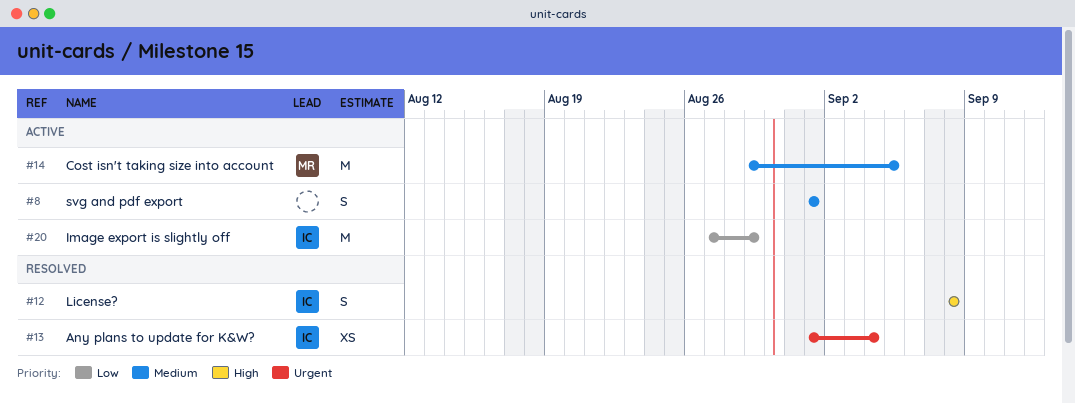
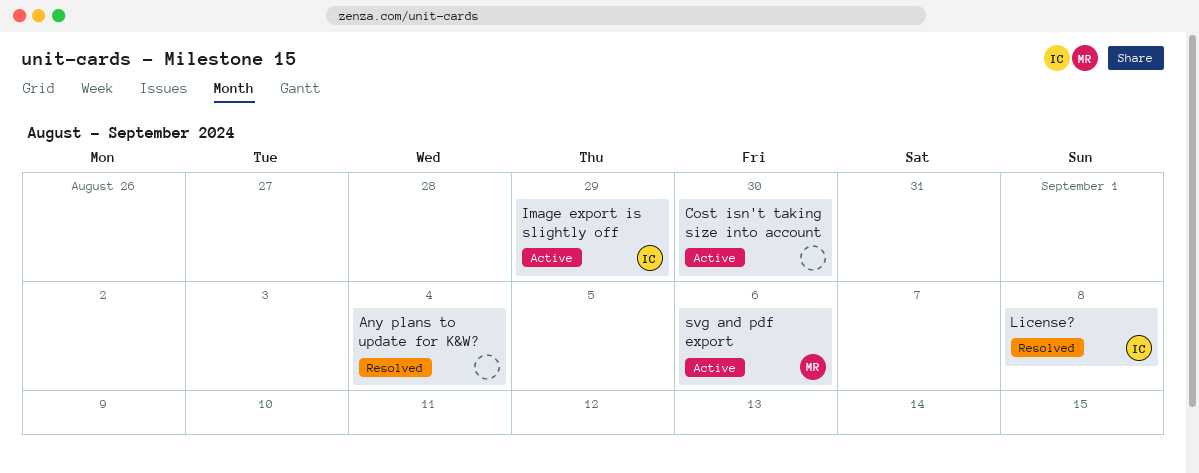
Any plans to update for K&W?, owner: IC -> none
Cost isn't taking size into account, owner: MR -> none
Cost isn't taking size into account, due: Sep 5 -> Aug 30
svg and pdf export, owner: none -> MR
svg and pdf export, due: Sep 1 -> Sep 6

